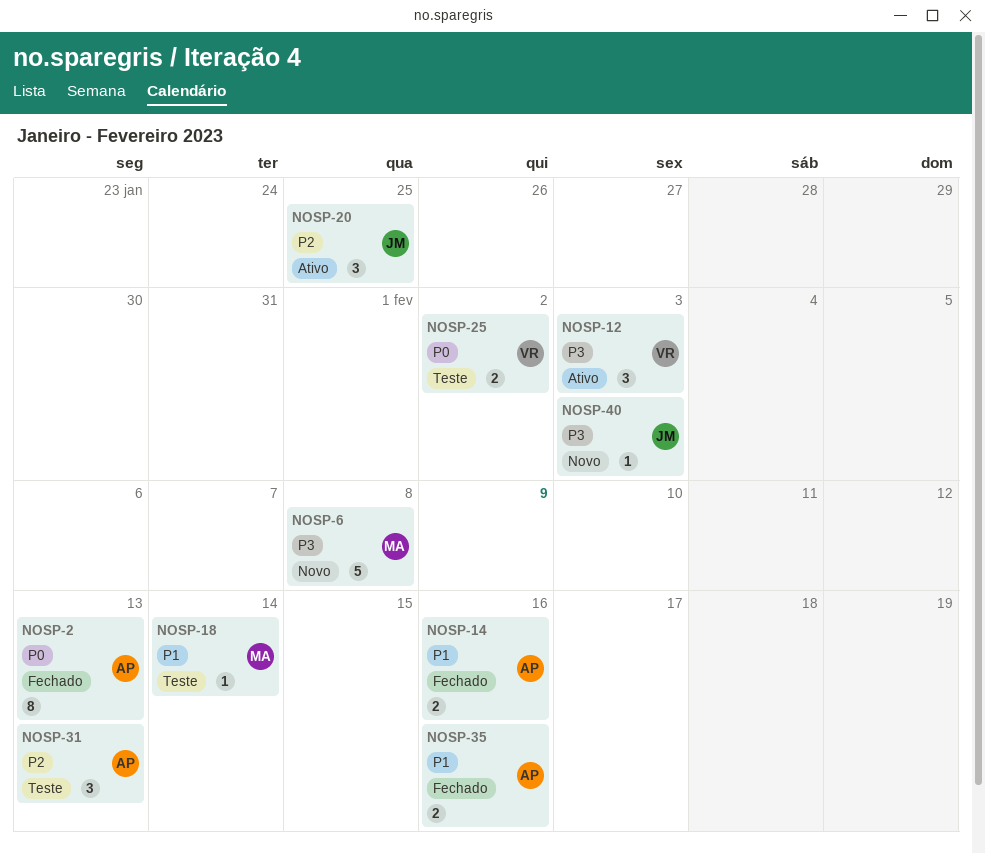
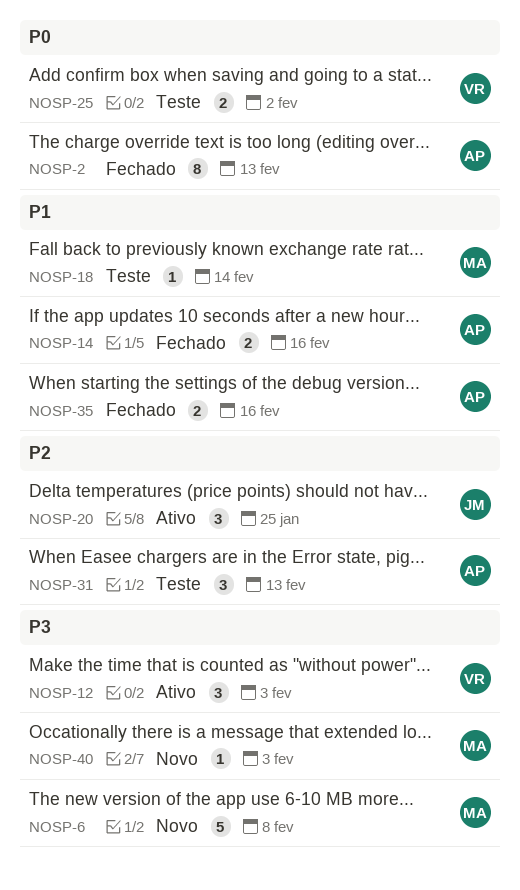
NOSP-40, owner: JM -> MA

